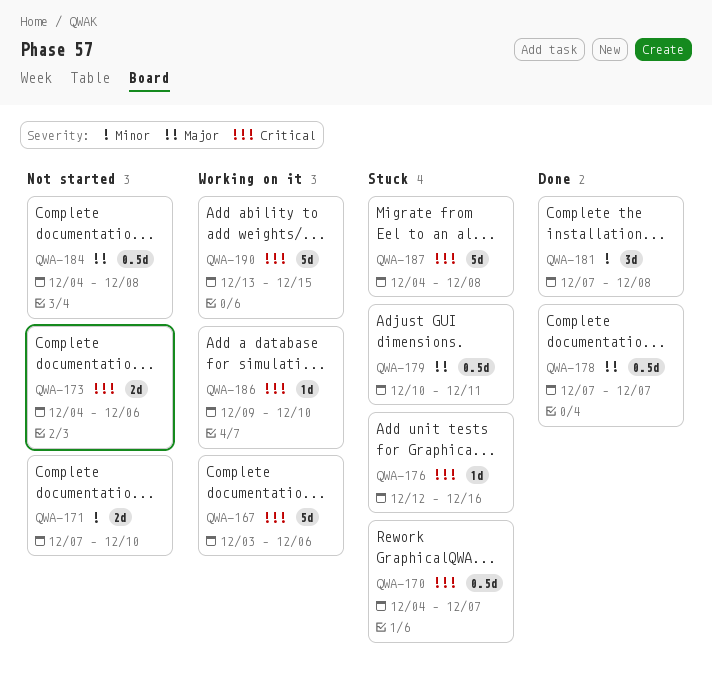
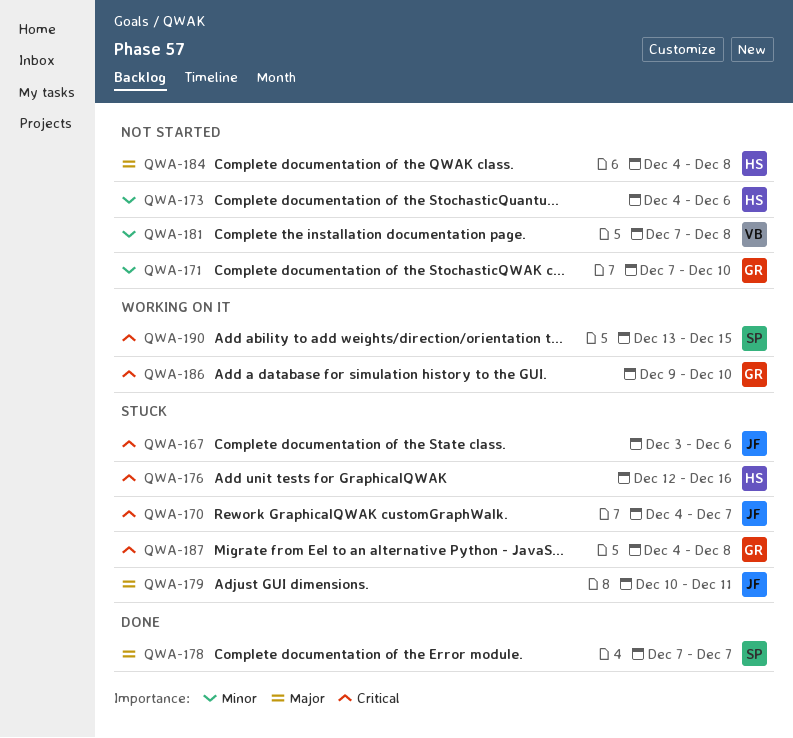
QWA-167, status: Working on it -> Stuck
QWA-173, priority: Critical -> Minor
QWA-181, status: Done -> Not started

